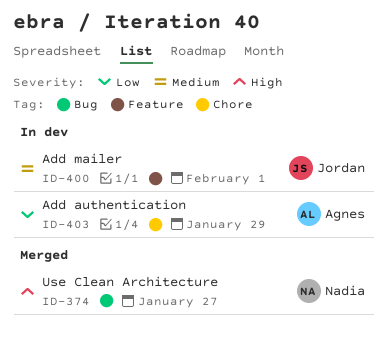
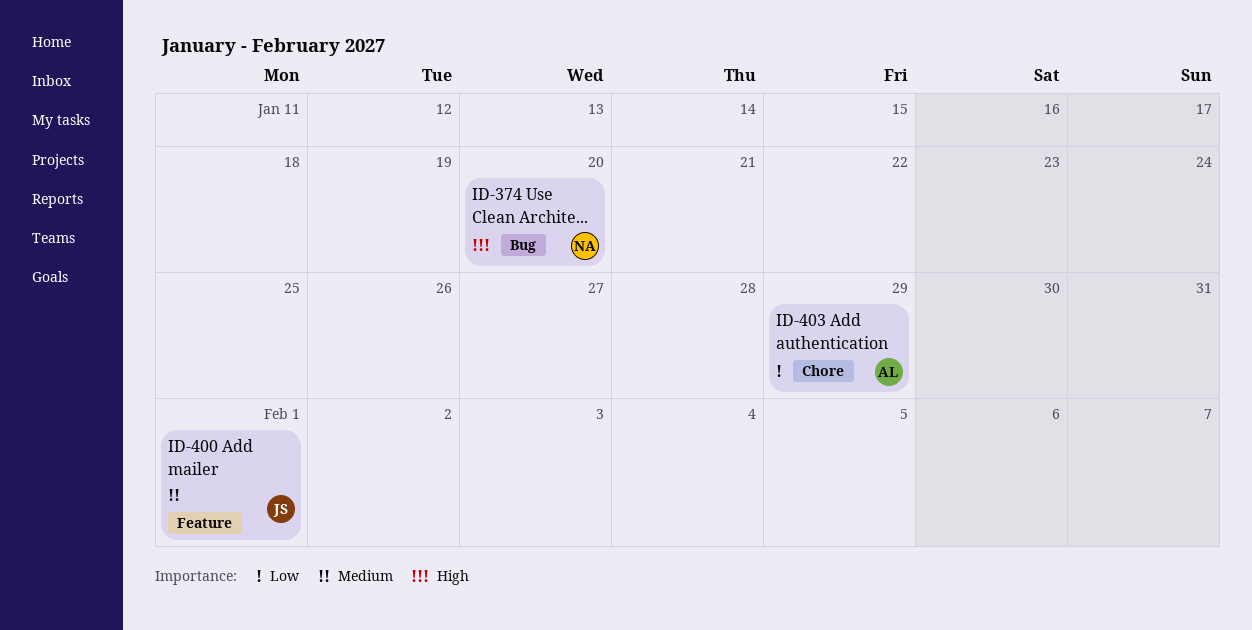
ID-374, due: Jan 27 -> Jan 20

